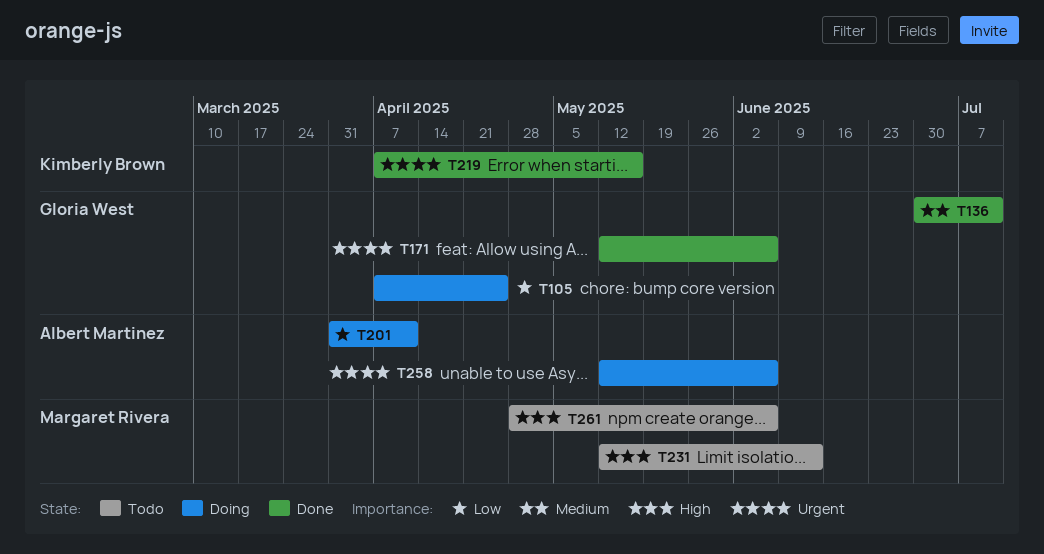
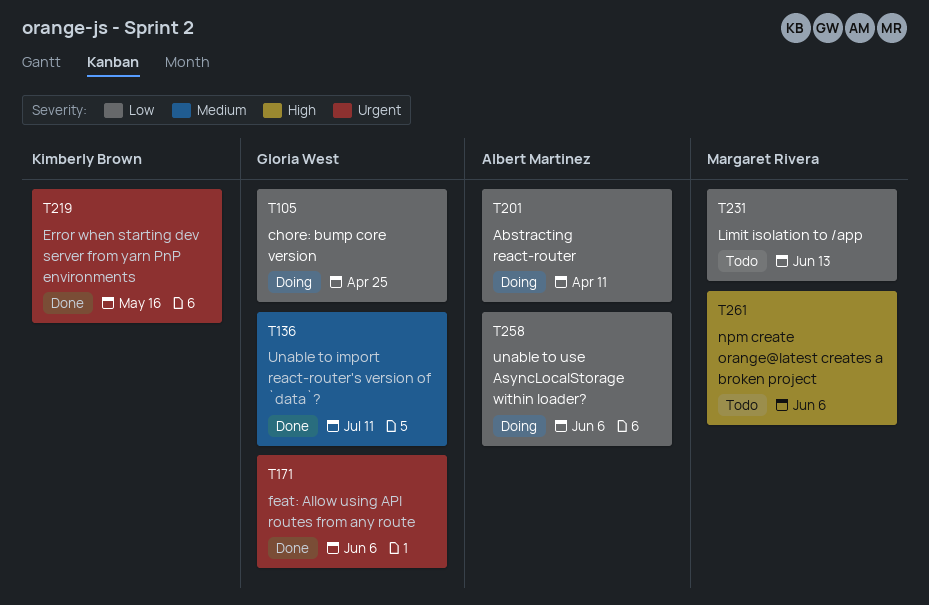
T231, priority: High -> Low
T258, priority: Urgent -> Low

